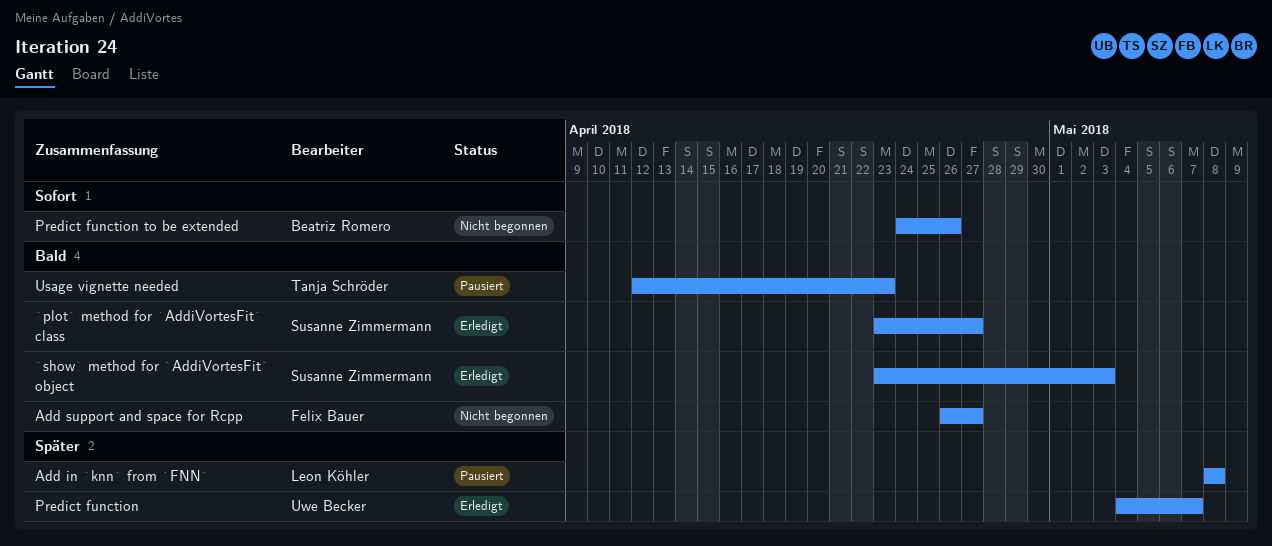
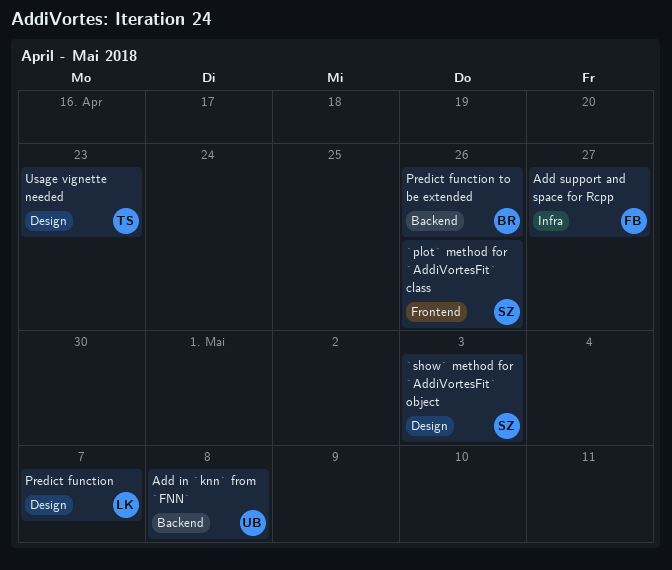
`plot` method for `AddiVortesFit` class, due: Apr 27 -> Apr 26
Add in `knn` from `FNN`, owner: Leon Köhler -> Uwe Becker
Predict function, owner: Uwe Becker -> Leon Köhler

